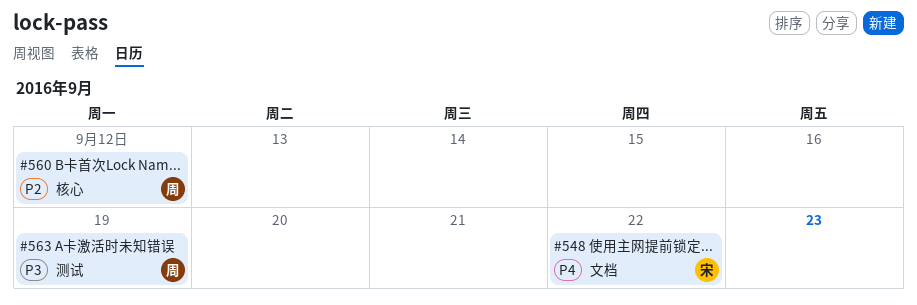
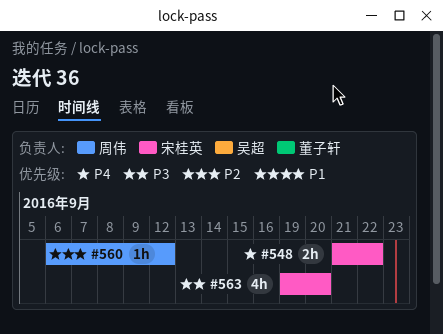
#563, owner: 周伟 -> 宋桂英
#563, due: Sep 19 -> Sep 20

